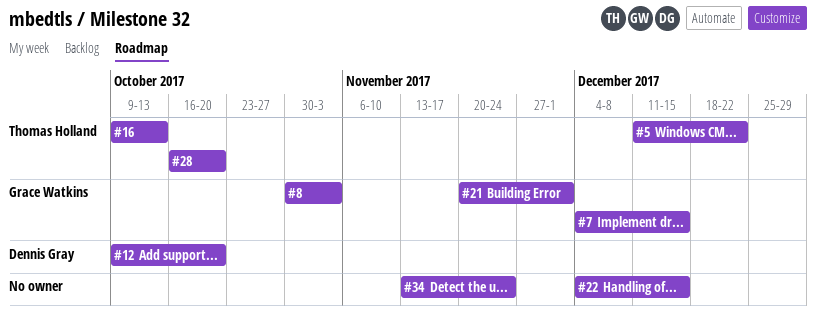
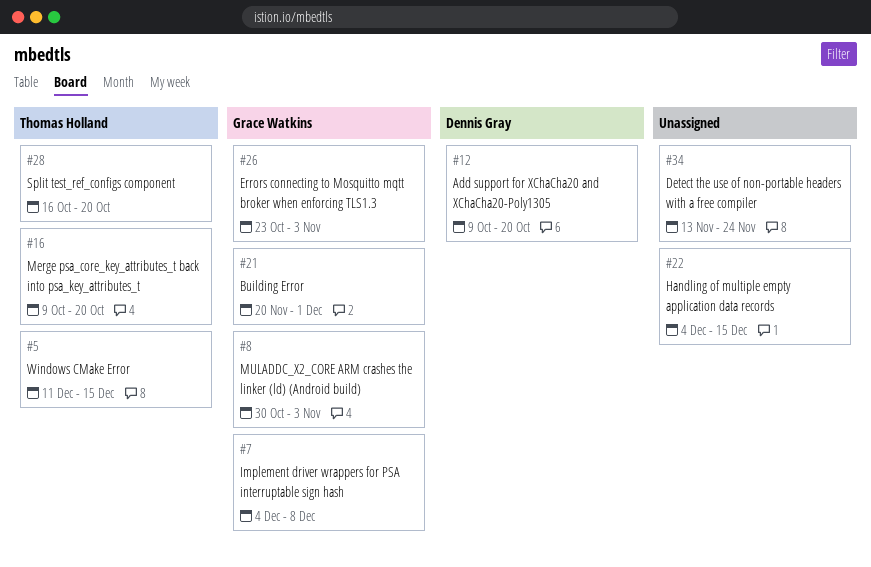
#5, due: Dec 22 -> Dec 15
#7, due: Dec 15 -> Dec 8
#16, due: Oct 13 -> Oct 20
#26: none -> present

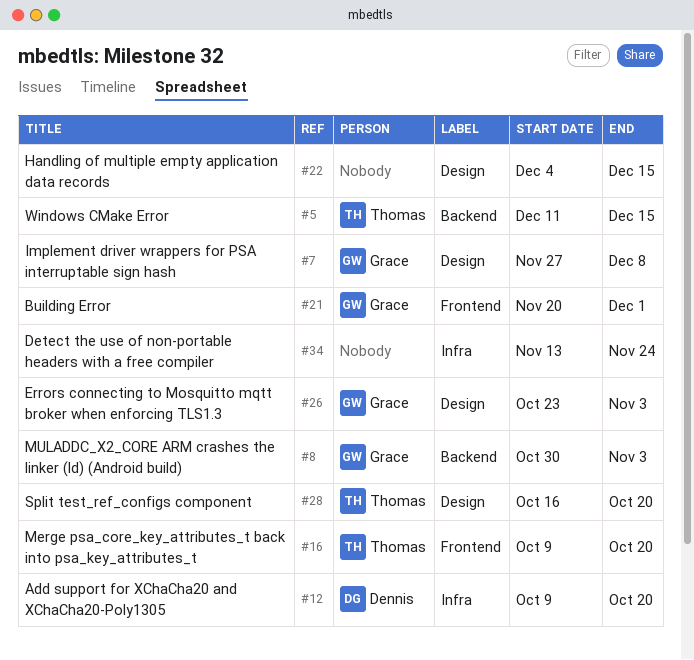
#7, start: Dec 4 -> Nov 27

